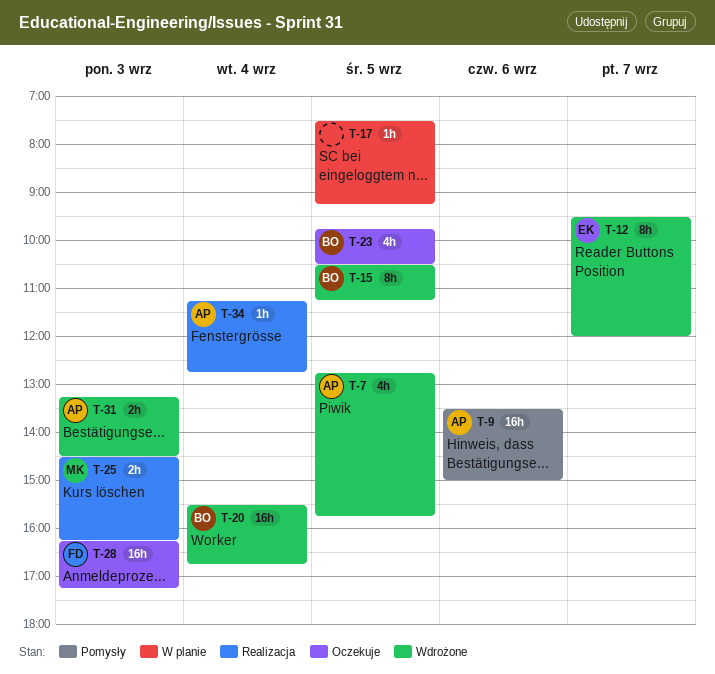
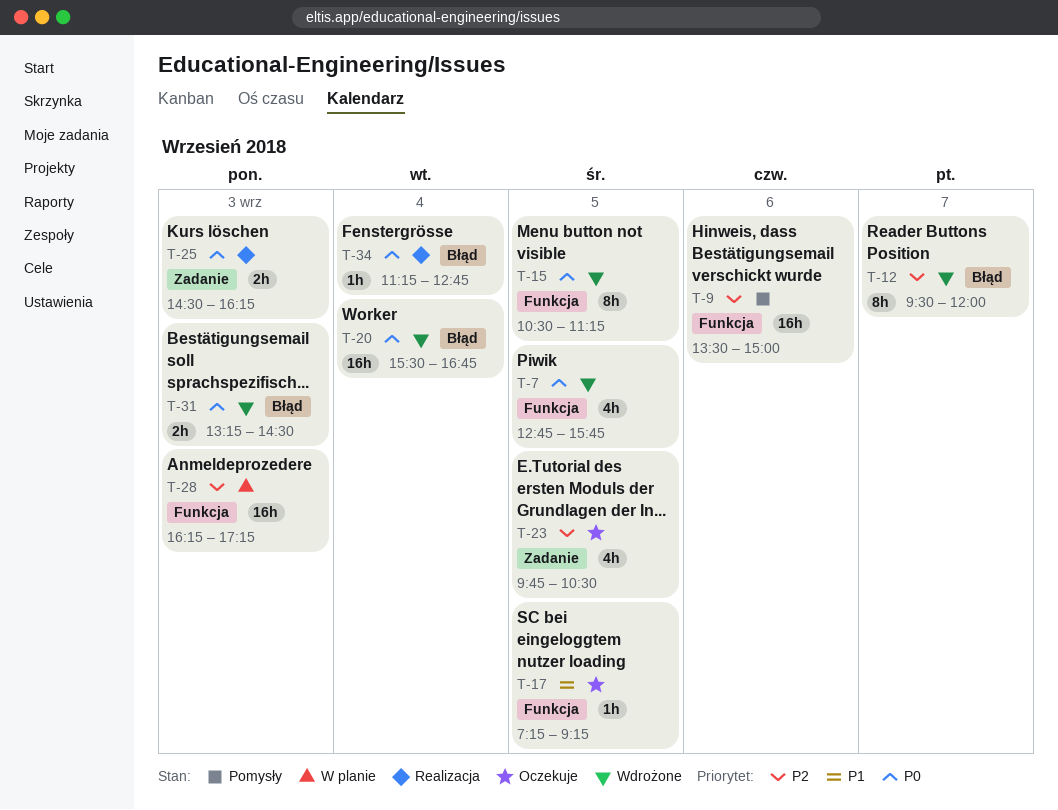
T-17, status: W planie -> Oczekuje
T-17, begins: 07:30 -> 07:15
T-28, status: Oczekuje -> W planie

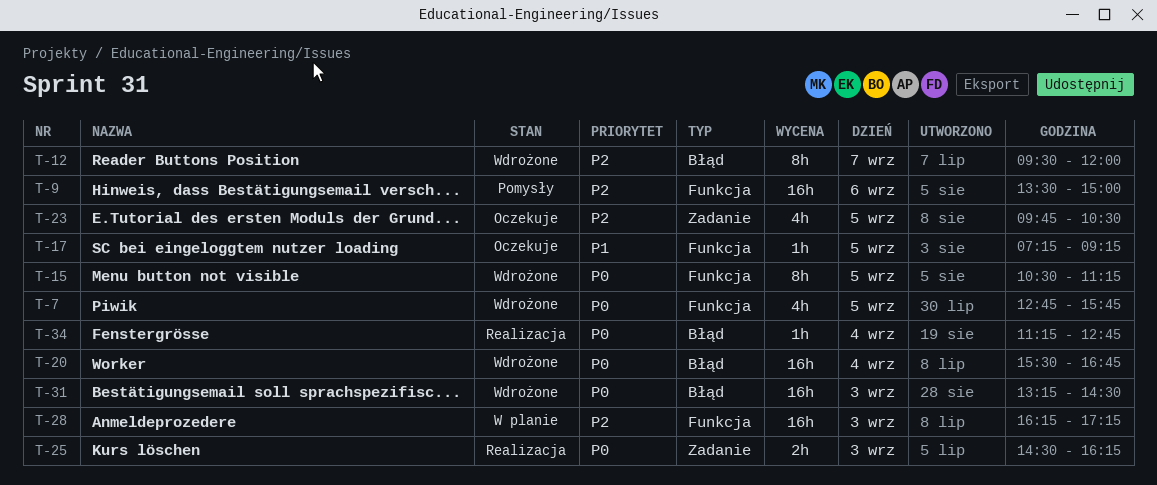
T-31, estimate: 2h -> 16h

